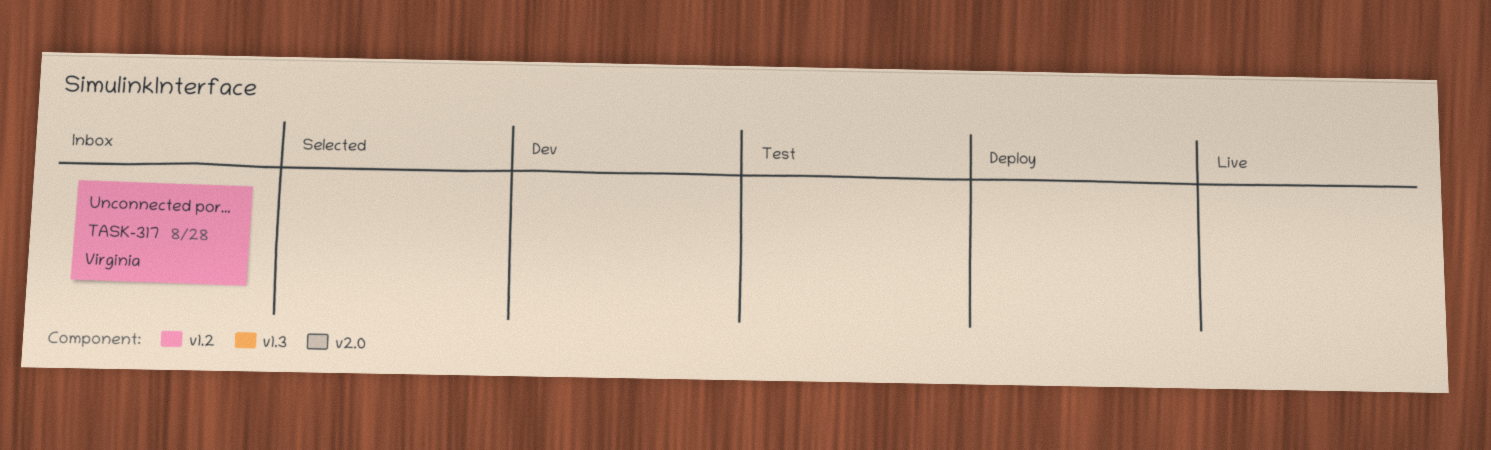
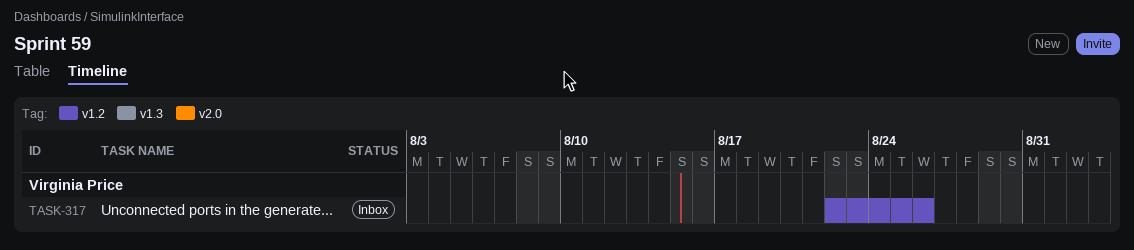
TASK-317, due: Aug 28 -> Aug 26

